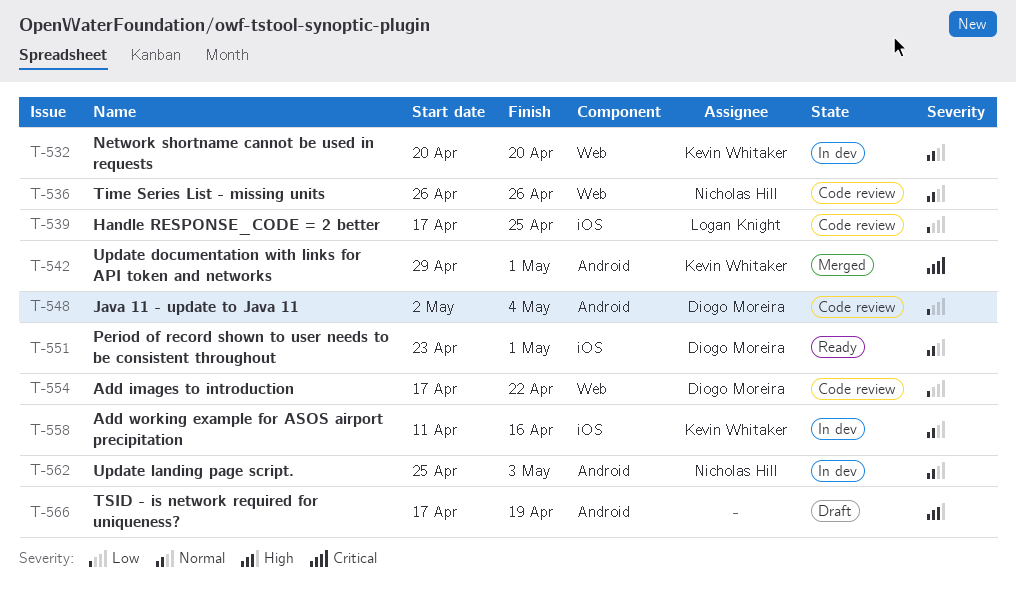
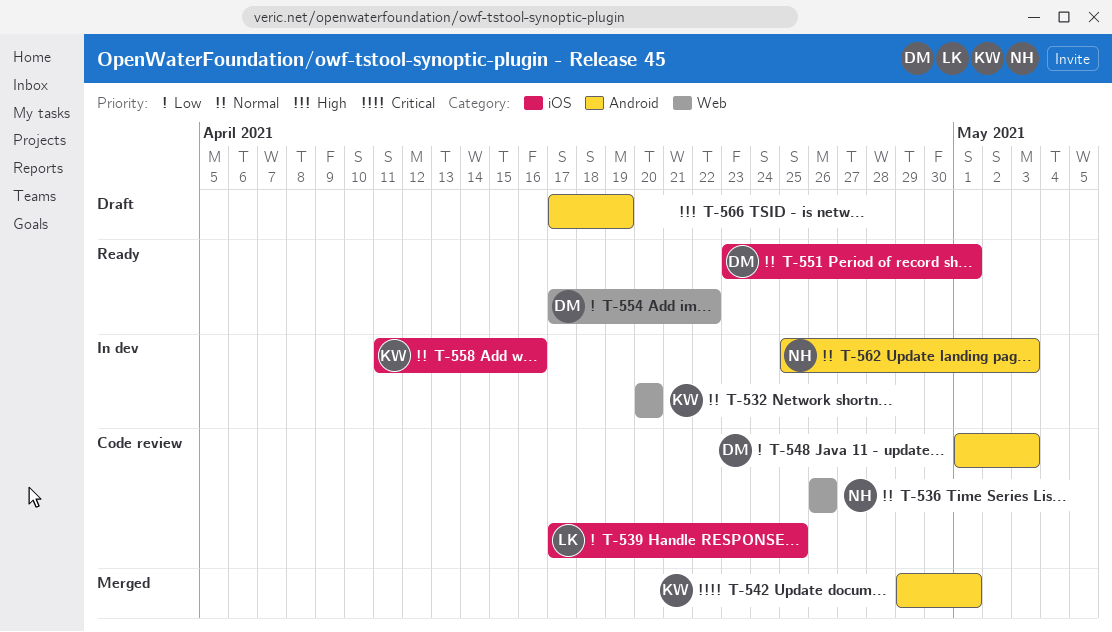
T-548, start: May 2 -> May 1
T-548, due: May 4 -> May 3
T-554, status: Code review -> Ready

